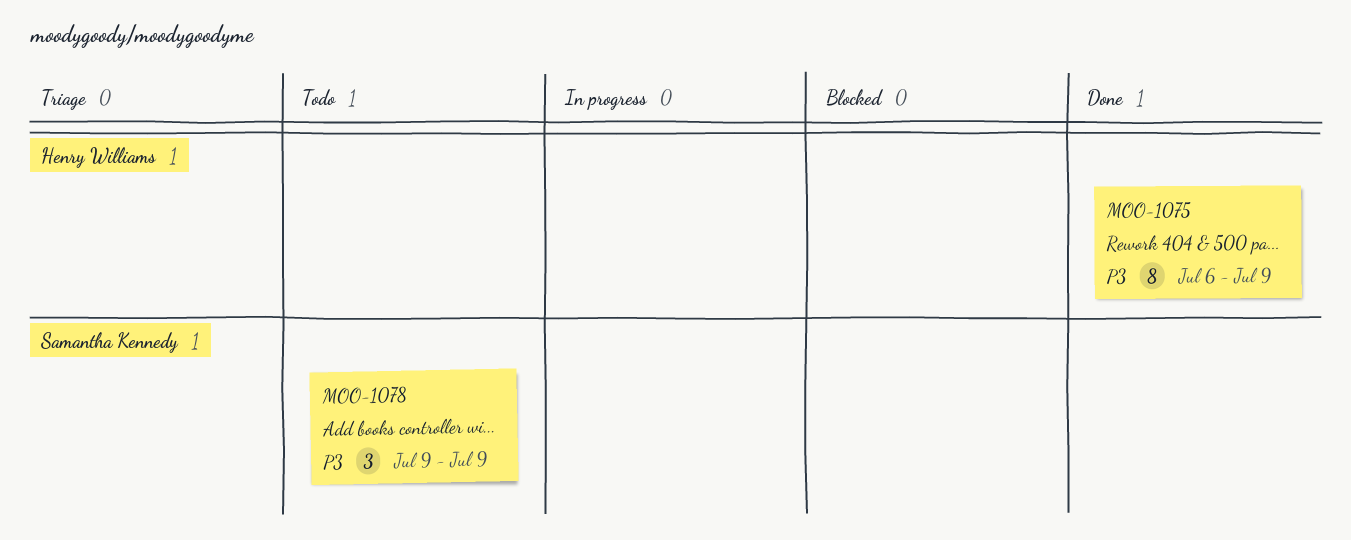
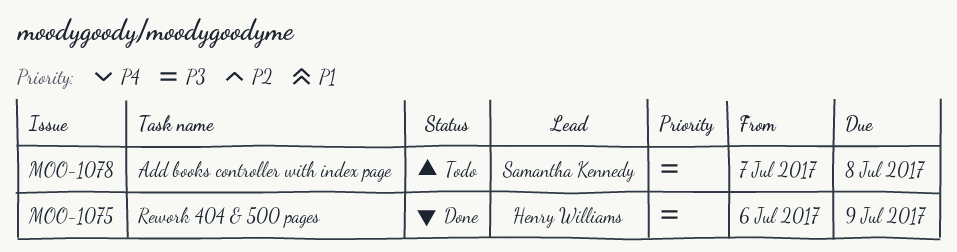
MOO-1078, start: Jul 9 -> Jul 7
MOO-1078, due: Jul 9 -> Jul 8

